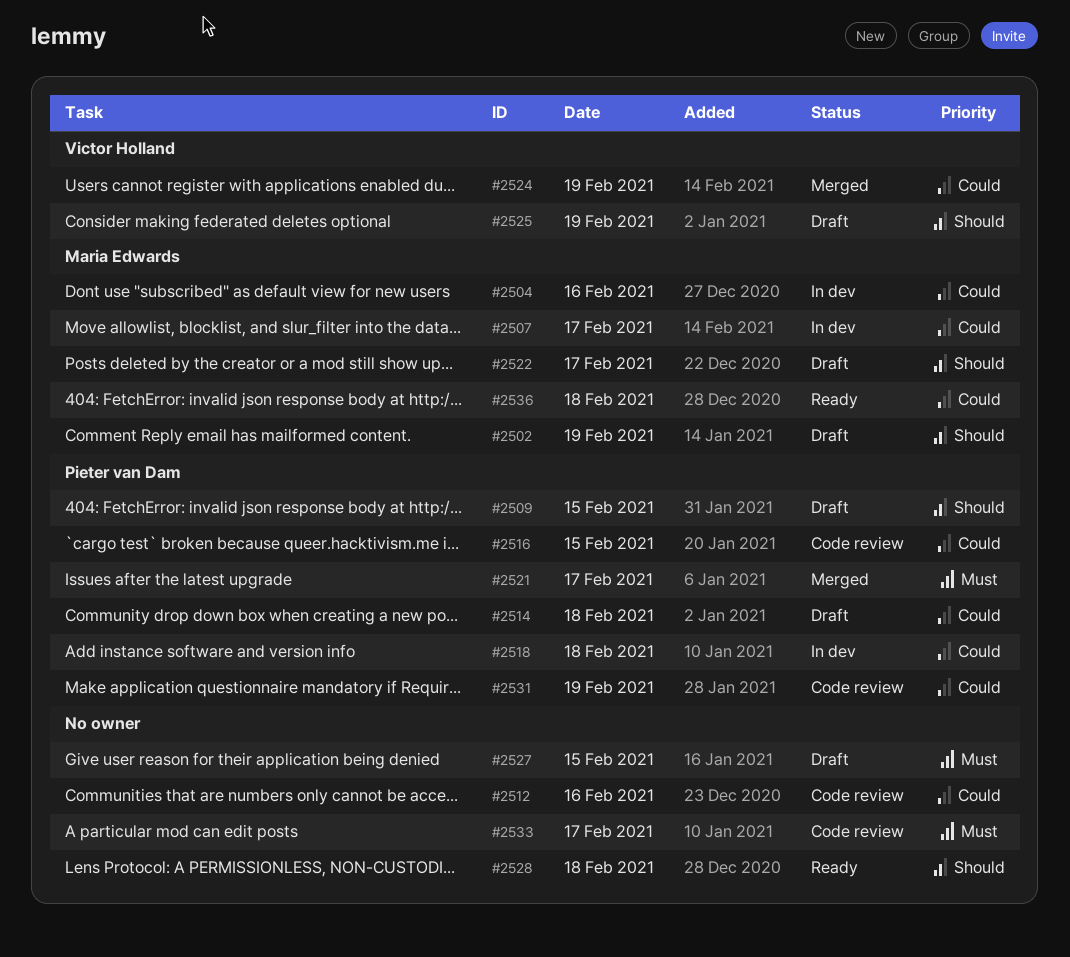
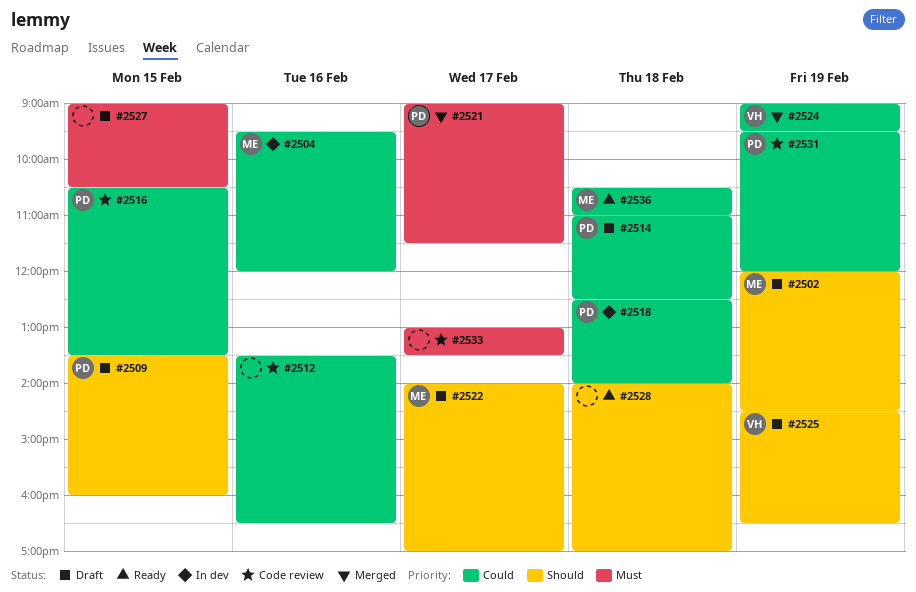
#2507: present -> none

